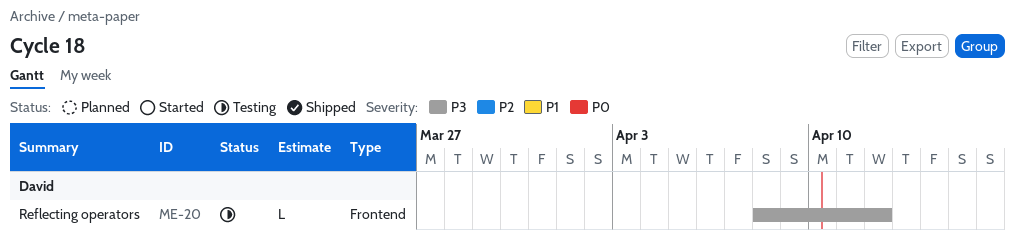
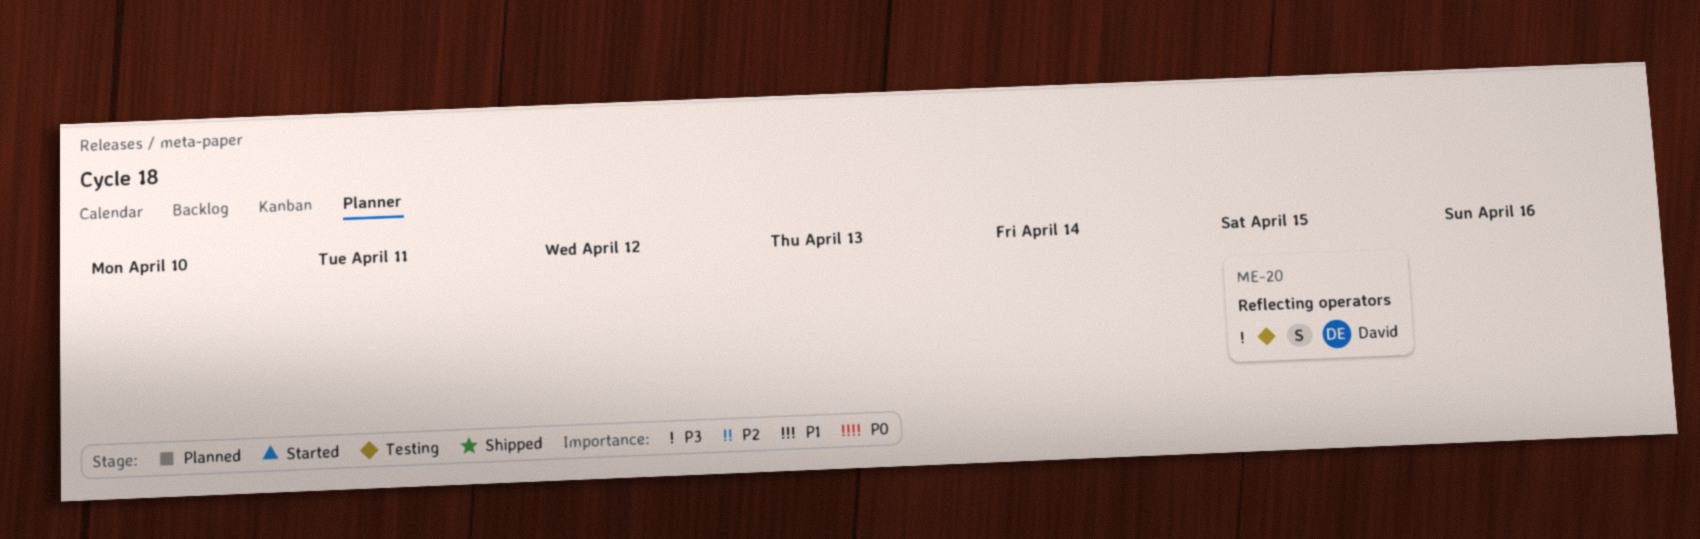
ME-20, estimate: L -> S
ME-20, due: Apr 12 -> Apr 15

